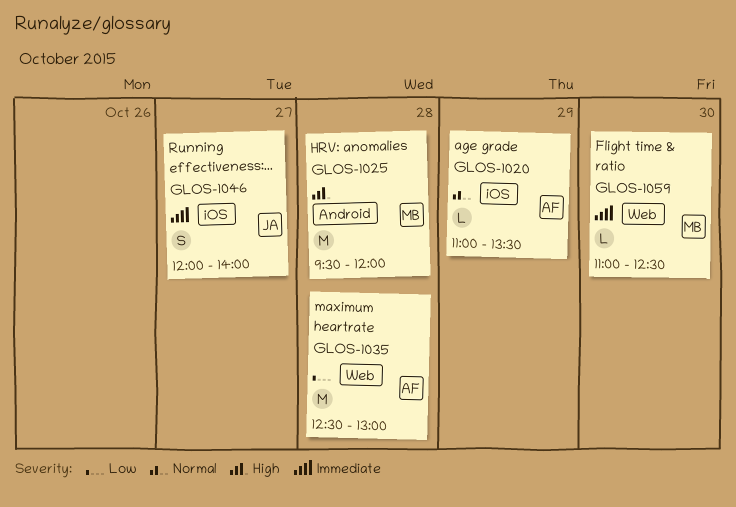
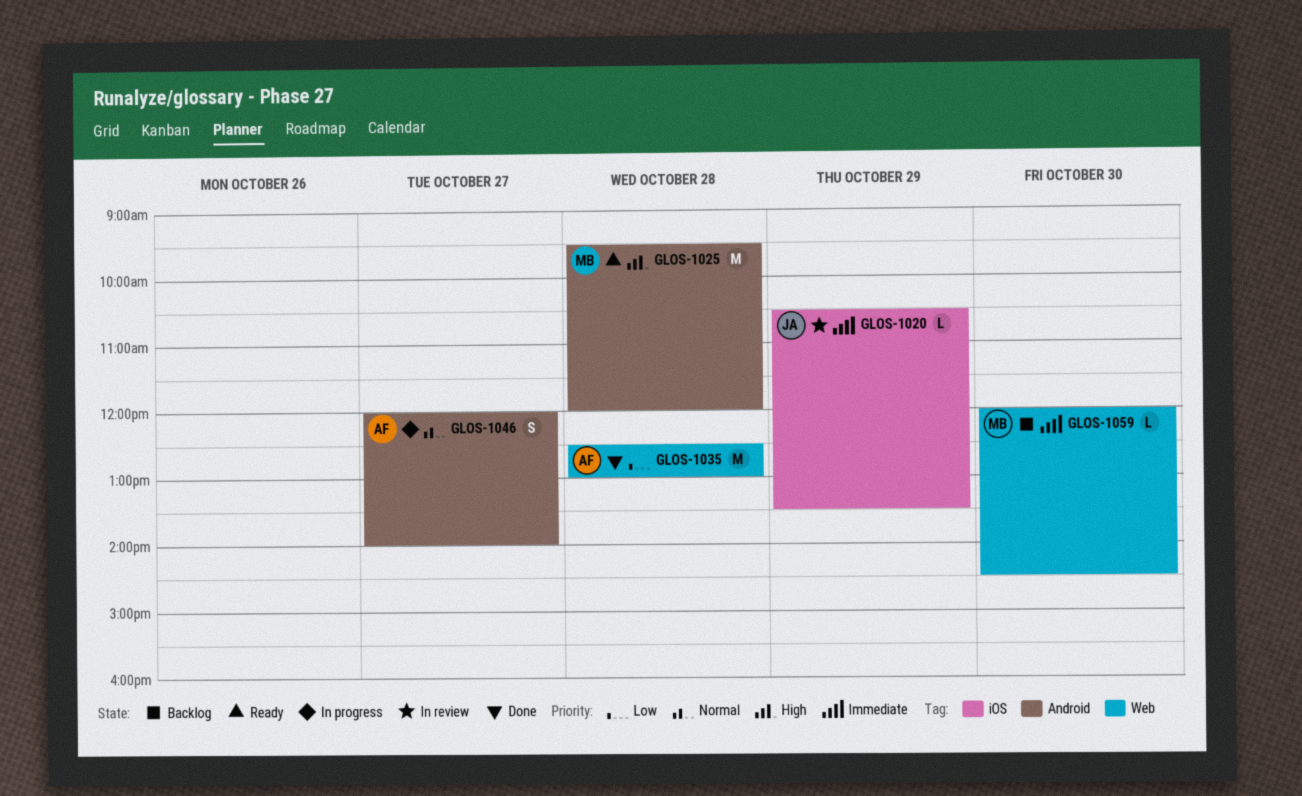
GLOS-1020, owner: AF -> JA
GLOS-1020, priority: Normal -> Immediate
GLOS-1020, begins: 11:00 -> 10:30
GLOS-1046, owner: JA -> AF
GLOS-1046, priority: Immediate -> Normal
GLOS-1046, label: iOS -> Android
GLOS-1059, begins: 11:00 -> 12:00
GLOS-1059, ends: 12:30 -> 14:30

